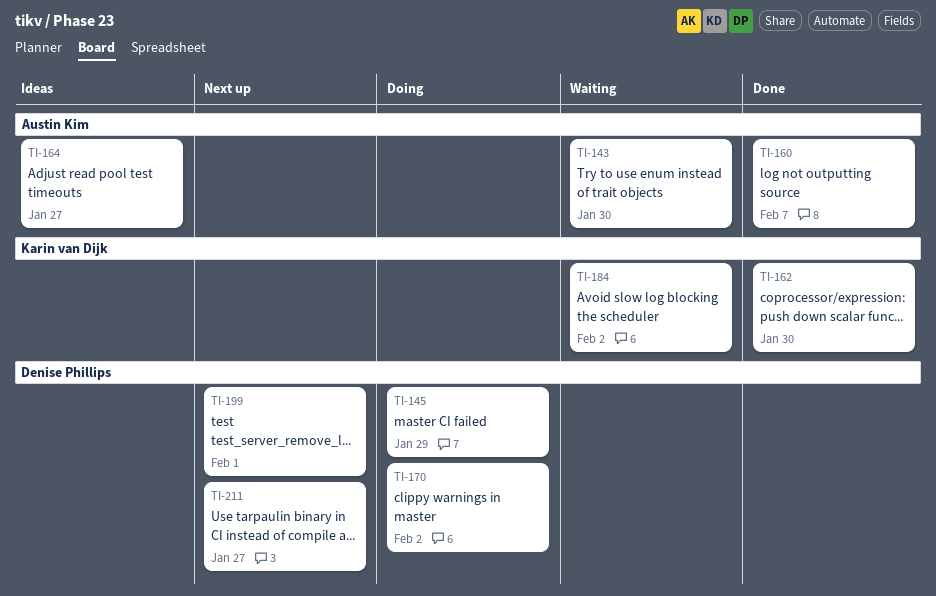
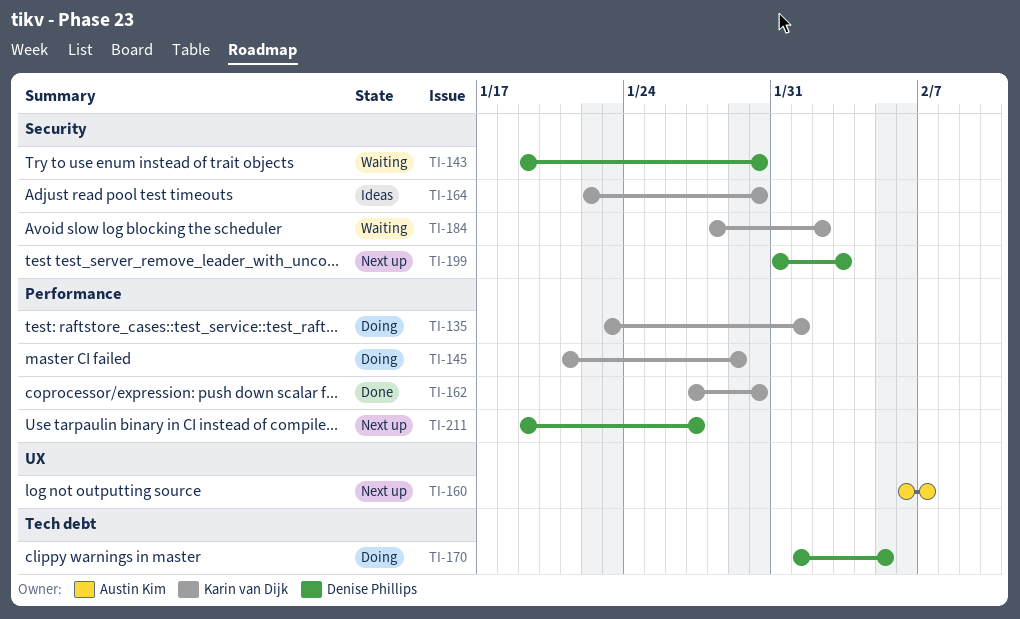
TI-135: none -> present
TI-143, owner: Austin Kim -> Denise Phillips
TI-145, owner: Denise Phillips -> Karin van Dijk
TI-160, status: Done -> Next up
TI-164, owner: Austin Kim -> Karin van Dijk
TI-164, due: Jan 27 -> Jan 30
TI-170, due: Feb 2 -> Feb 5
TI-199, due: Feb 1 -> Feb 3

